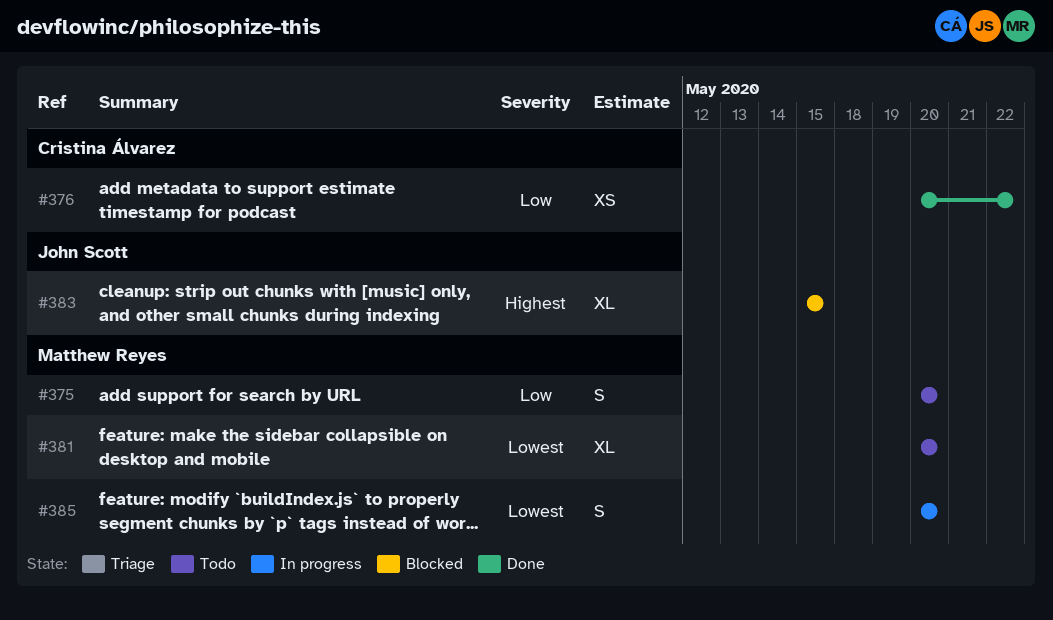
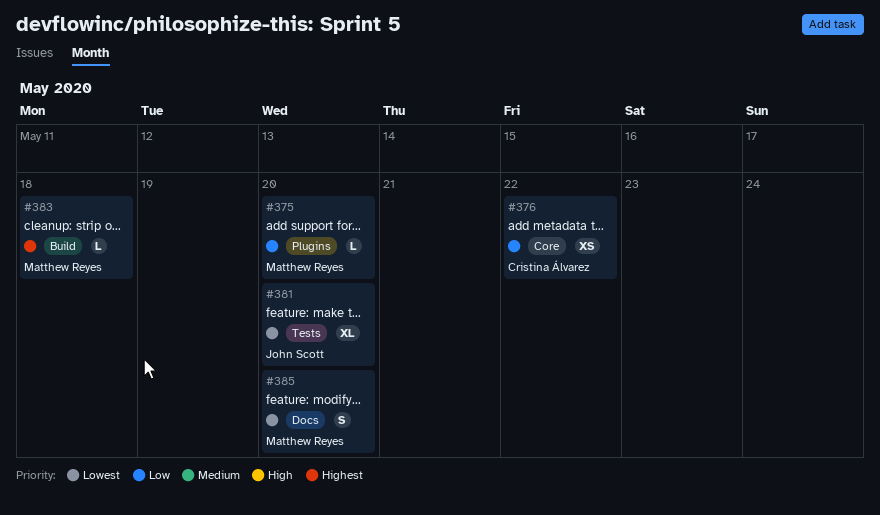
#375, estimate: S -> L
#381, owner: Matthew Reyes -> John Scott
#383, owner: John Scott -> Matthew Reyes
#383, estimate: XL -> L
#383, due: May 15 -> May 18

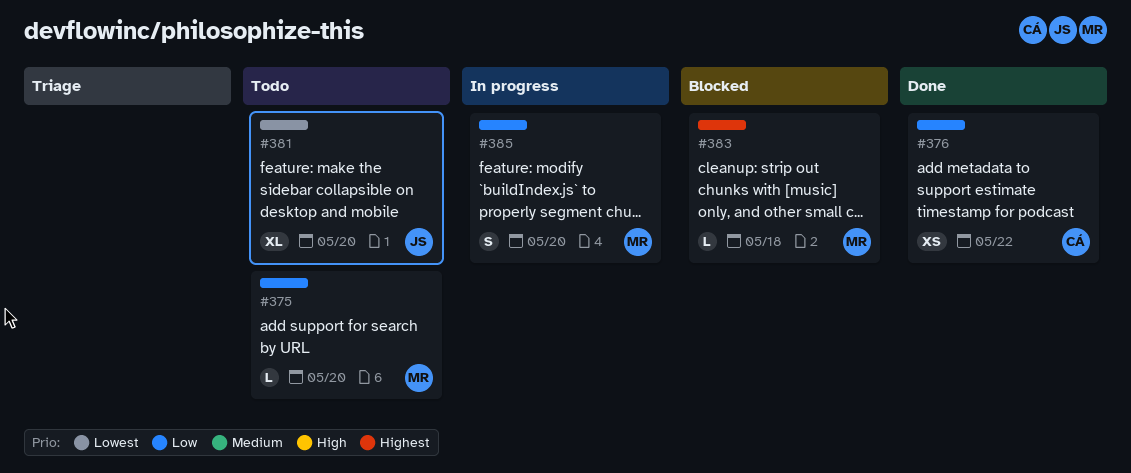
#385, priority: Lowest -> Low

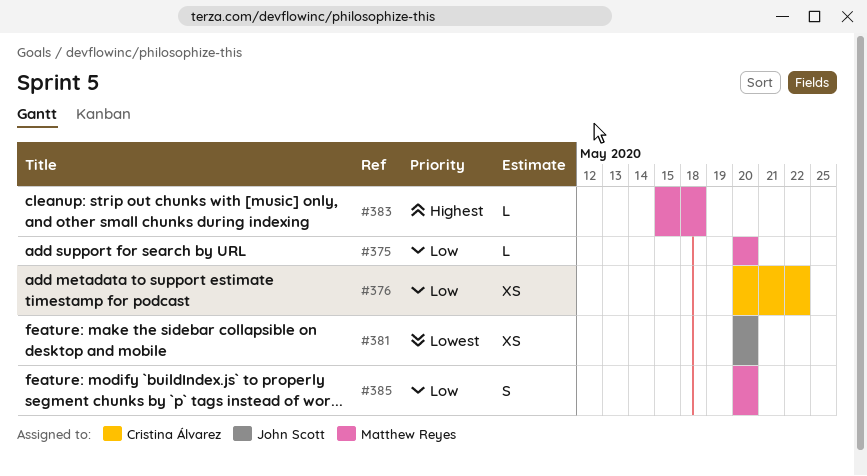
#381, estimate: XL -> XS

